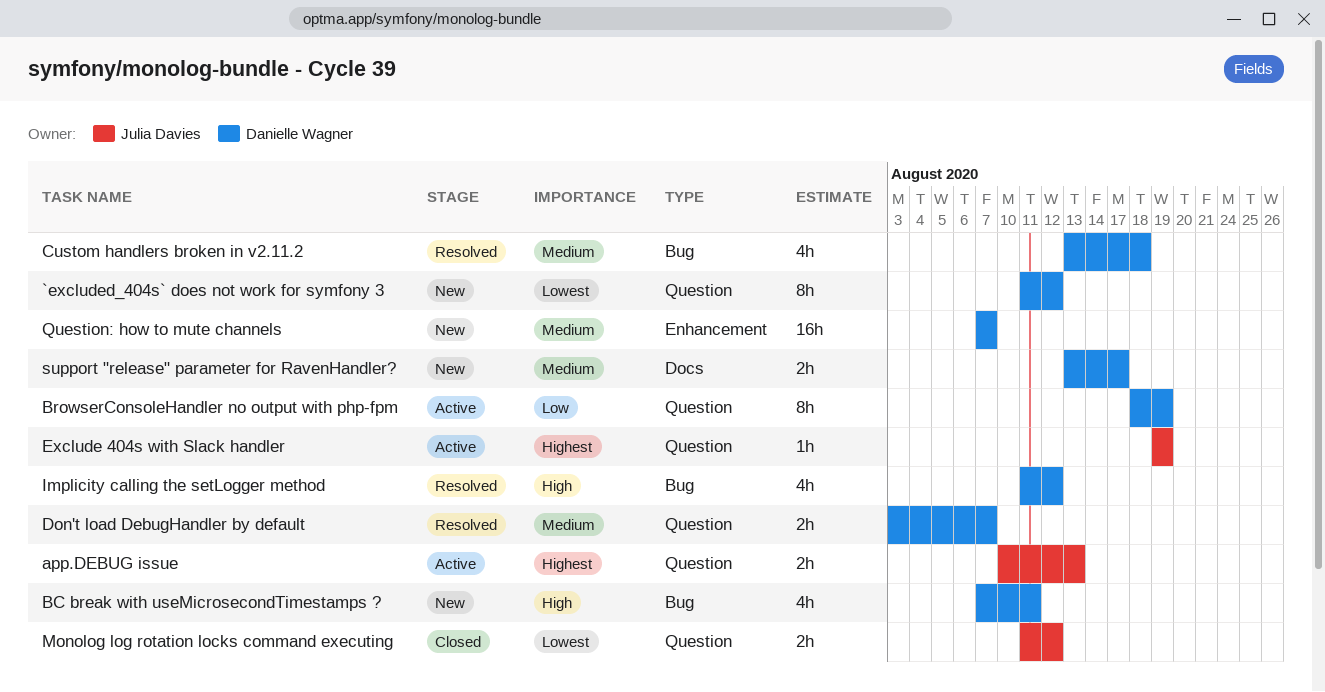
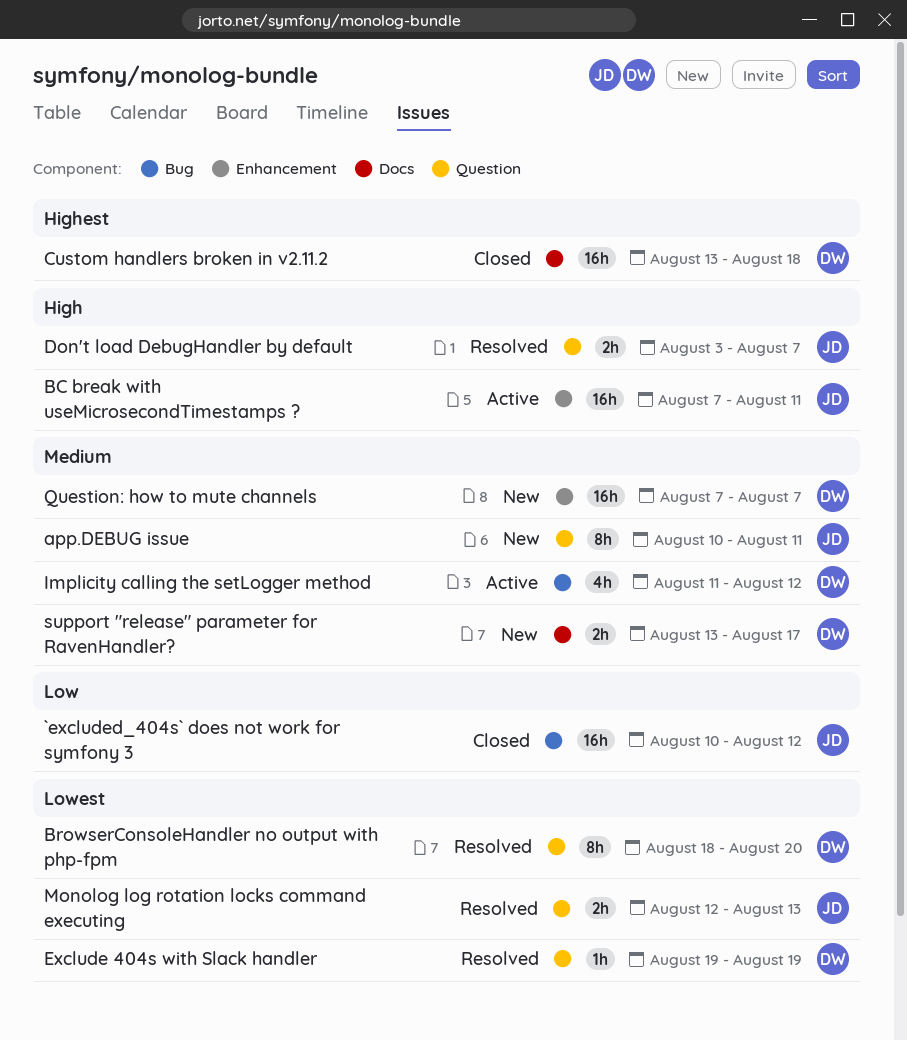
`excluded_404s` does not work for symfony 3, status: New -> Closed
`excluded_404s` does not work for symfony 3, owner: Danielle Wagner -> Julia Davies
`excluded_404s` does not work for symfony 3, priority: Lowest -> Low
`excluded_404s` does not work for symfony 3, label: Question -> Bug
`excluded_404s` does not work for symfony 3, estimate: 8h -> 16h
`excluded_404s` does not work for symfony 3, start: Aug 11 -> Aug 10
app.DEBUG issue, status: Active -> New
app.DEBUG issue, priority: Highest -> Medium
app.DEBUG issue, estimate: 2h -> 8h
app.DEBUG issue, due: Aug 13 -> Aug 11
BC break with useMicrosecondTimestamps ?, status: New -> Active
BC break with useMicrosecondTimestamps ?, owner: Danielle Wagner -> Julia Davies
BC break with useMicrosecondTimestamps ?, label: Bug -> Enhancement
BC break with useMicrosecondTimestamps ?, estimate: 4h -> 16h
BrowserConsoleHandler no output with php-fpm, status: Active -> Resolved
BrowserConsoleHandler no output with php-fpm, priority: Low -> Lowest
BrowserConsoleHandler no output with php-fpm, due: Aug 19 -> Aug 20
Custom handlers broken in v2.11.2, status: Resolved -> Closed
Custom handlers broken in v2.11.2, priority: Medium -> Highest
Custom handlers broken in v2.11.2, label: Bug -> Docs
Custom handlers broken in v2.11.2, estimate: 4h -> 16h
Don't load DebugHandler by default, owner: Danielle Wagner -> Julia Davies
Don't load DebugHandler by default, priority: Medium -> High
Exclude 404s with Slack handler, status: Active -> Resolved
Exclude 404s with Slack handler, owner: Julia Davies -> Danielle Wagner
Exclude 404s with Slack handler, priority: Highest -> Lowest
Implicity calling the setLogger method, status: Resolved -> Active
Implicity calling the setLogger method, priority: High -> Medium
Monolog log rotation locks command executing, status: Closed -> Resolved
Monolog log rotation locks command executing, start: Aug 11 -> Aug 12
Monolog log rotation locks command executing, due: Aug 12 -> Aug 13

